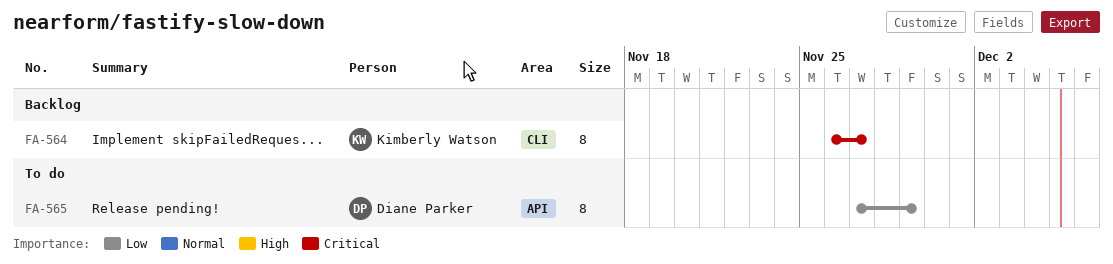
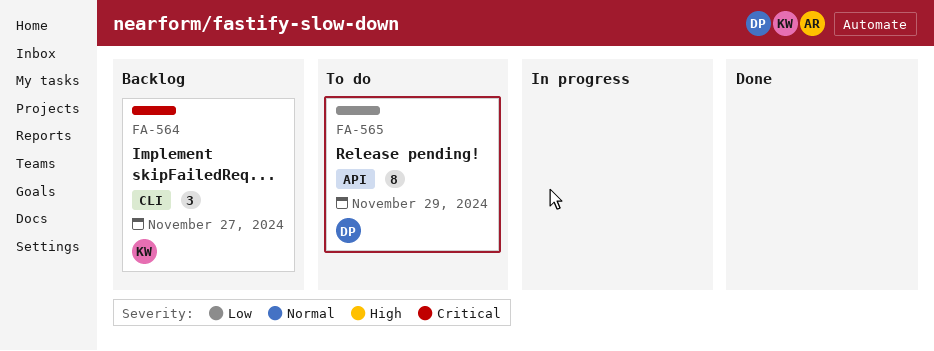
FA-564, estimate: 8 -> 3

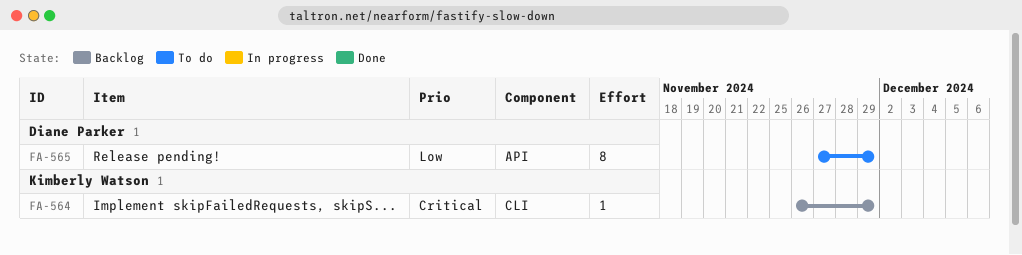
FA-564, estimate: 3 -> 1
FA-564, due: Nov 27 -> Nov 29

